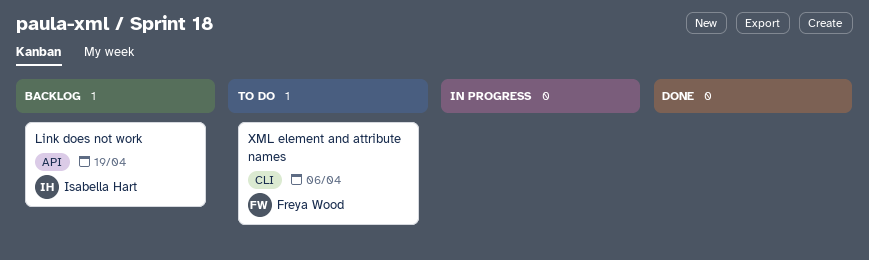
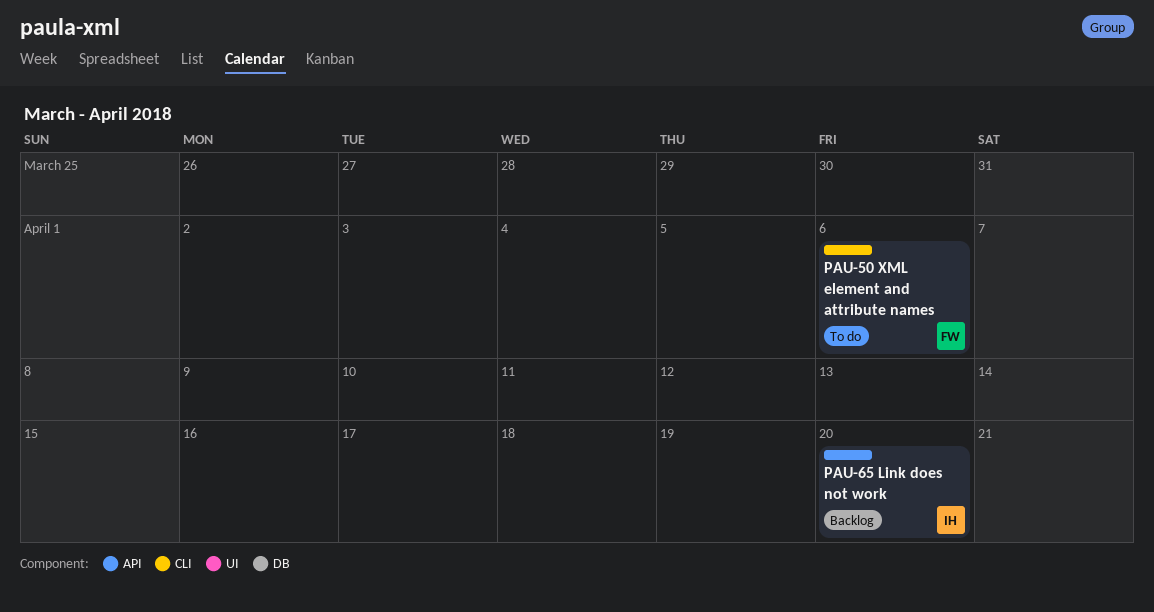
Link does not work, due: Apr 19 -> Apr 20

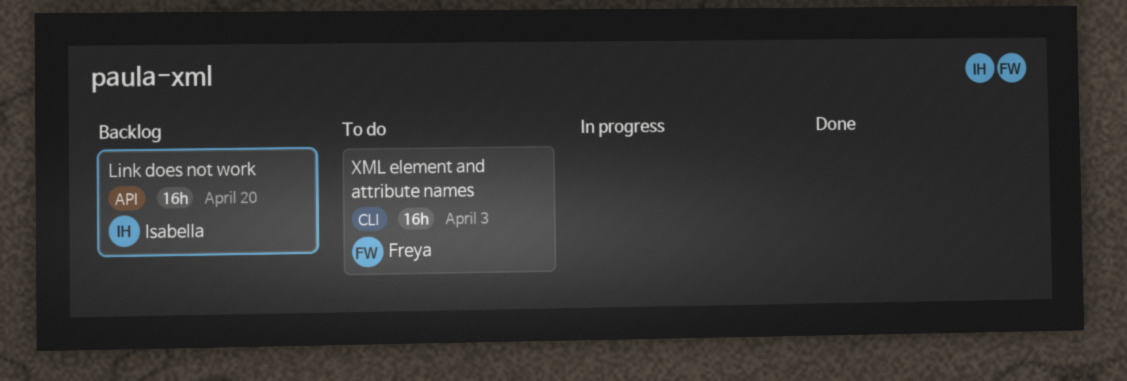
XML element and attribute names, due: Apr 6 -> Apr 3

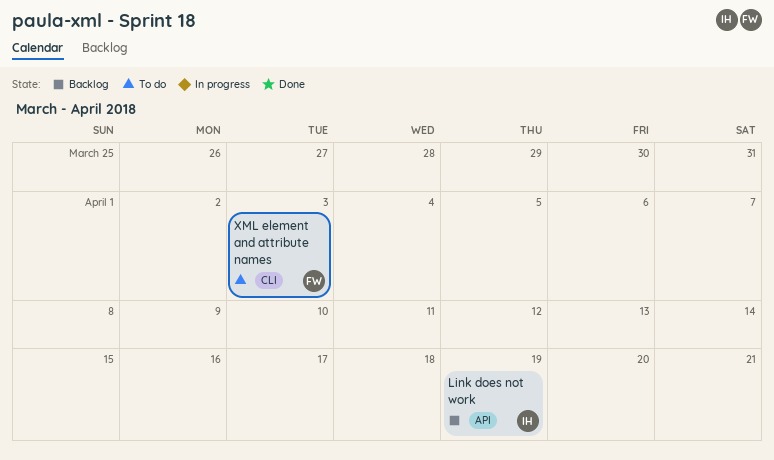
Link does not work, due: Apr 20 -> Apr 19

